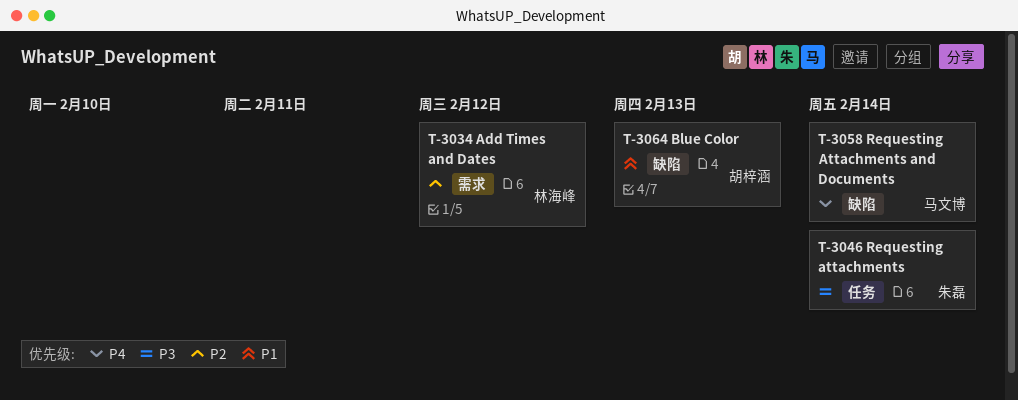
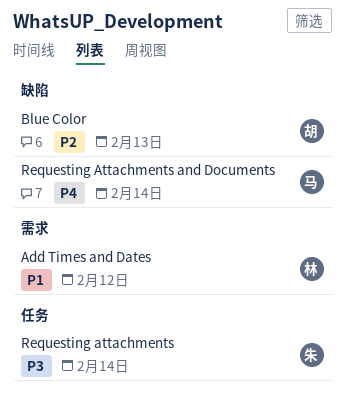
Add Times and Dates, priority: P2 -> P1
Blue Color, priority: P1 -> P2

